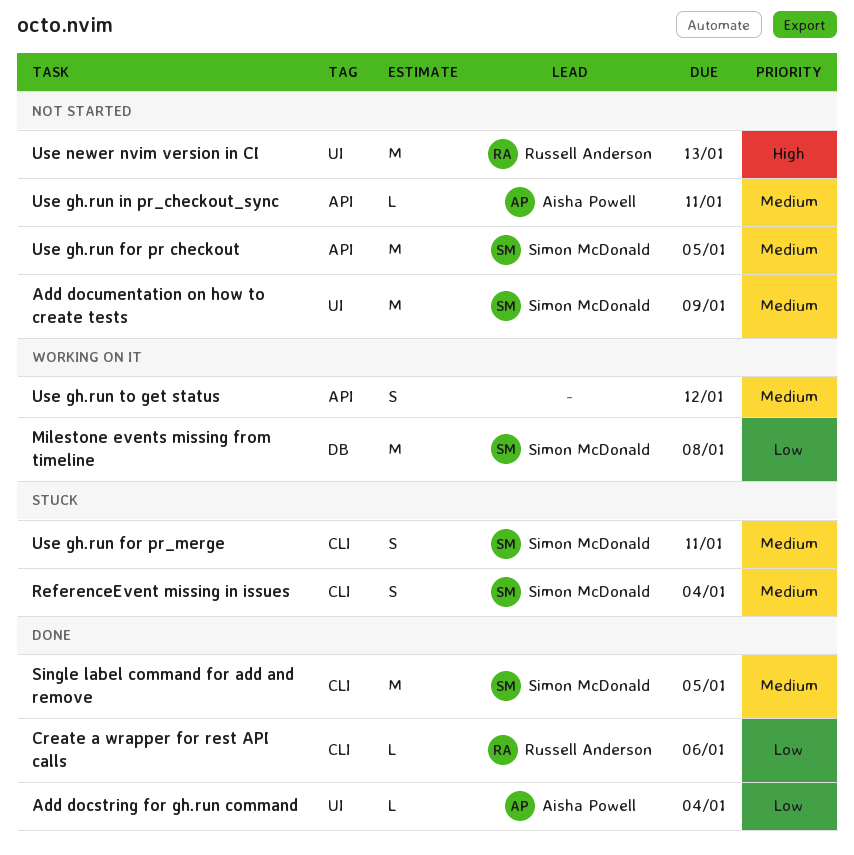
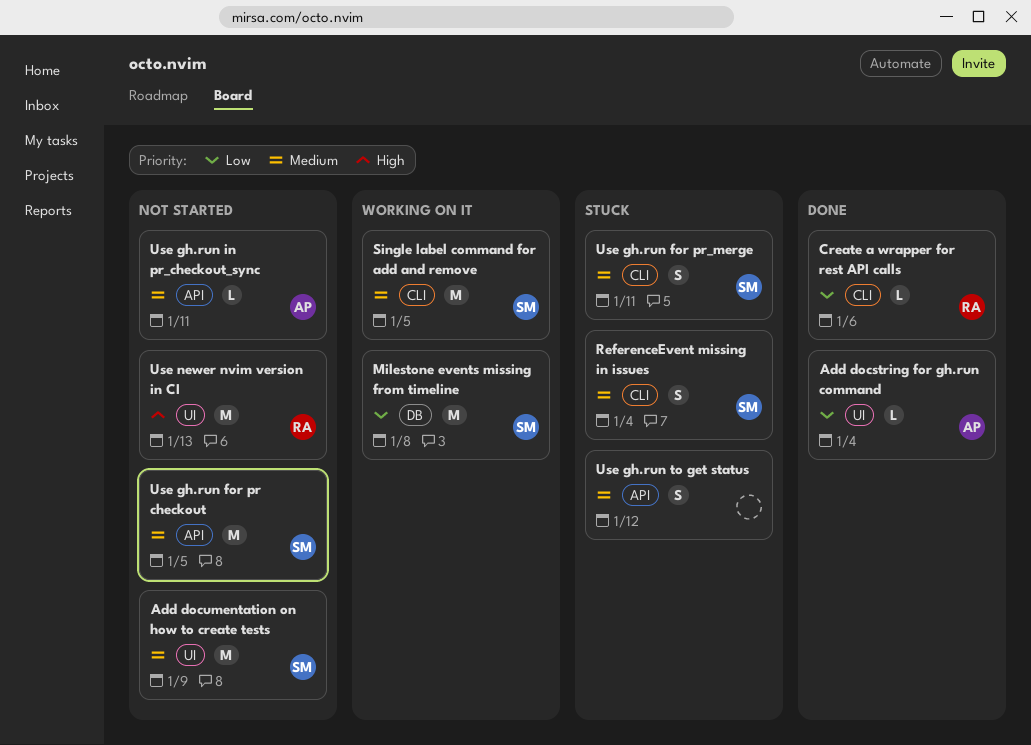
Single label command for add and remove, status: Done -> Working on it
Use gh.run to get status, status: Working on it -> Stuck

